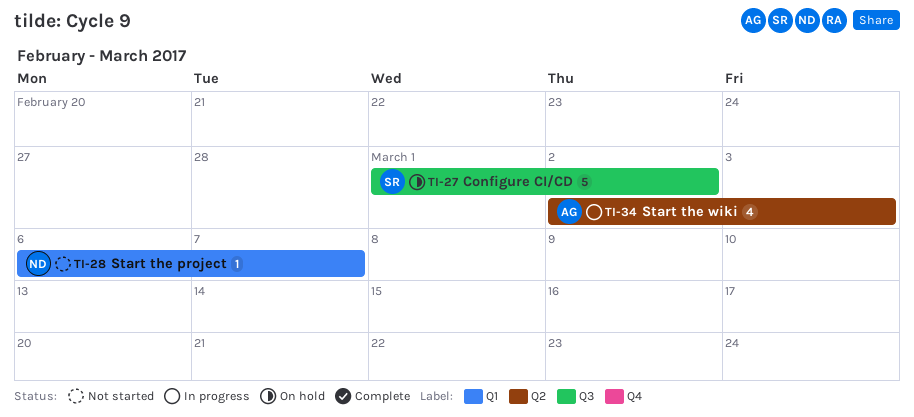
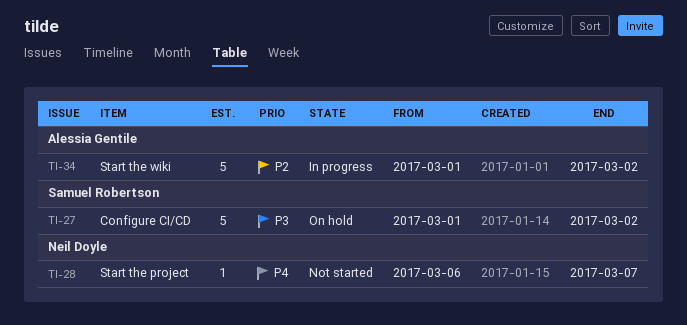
TI-34, estimate: 4 -> 5
TI-34, start: Mar 2 -> Mar 1
TI-34, due: Mar 3 -> Mar 2

